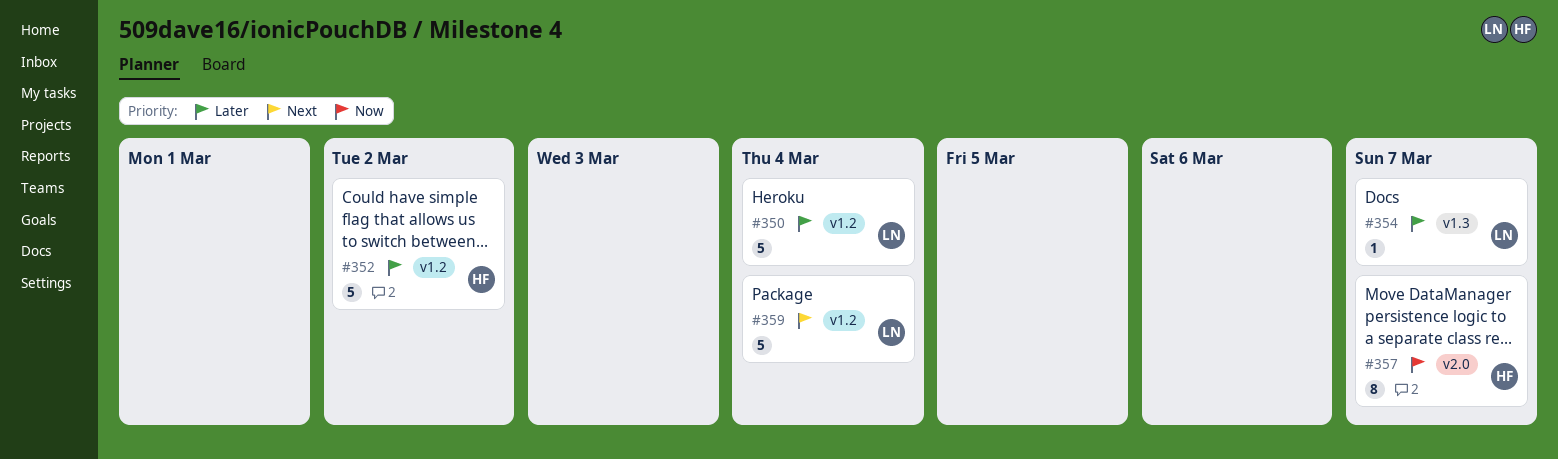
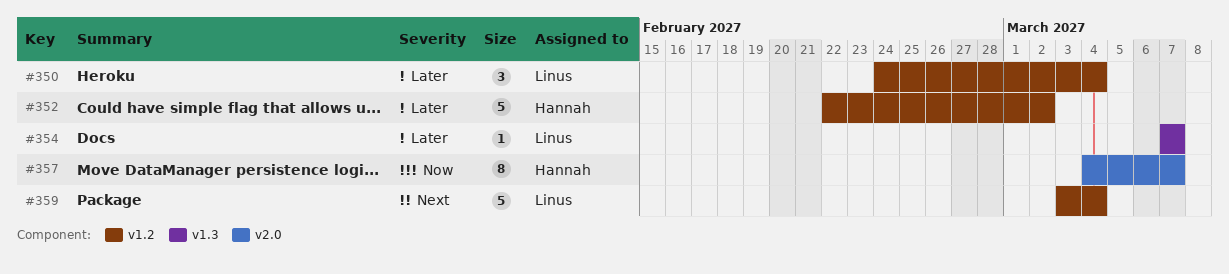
#350, estimate: 5 -> 3

